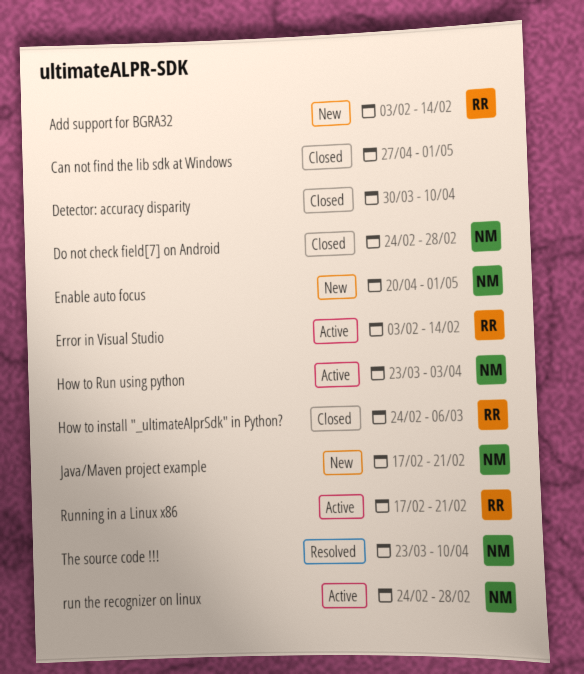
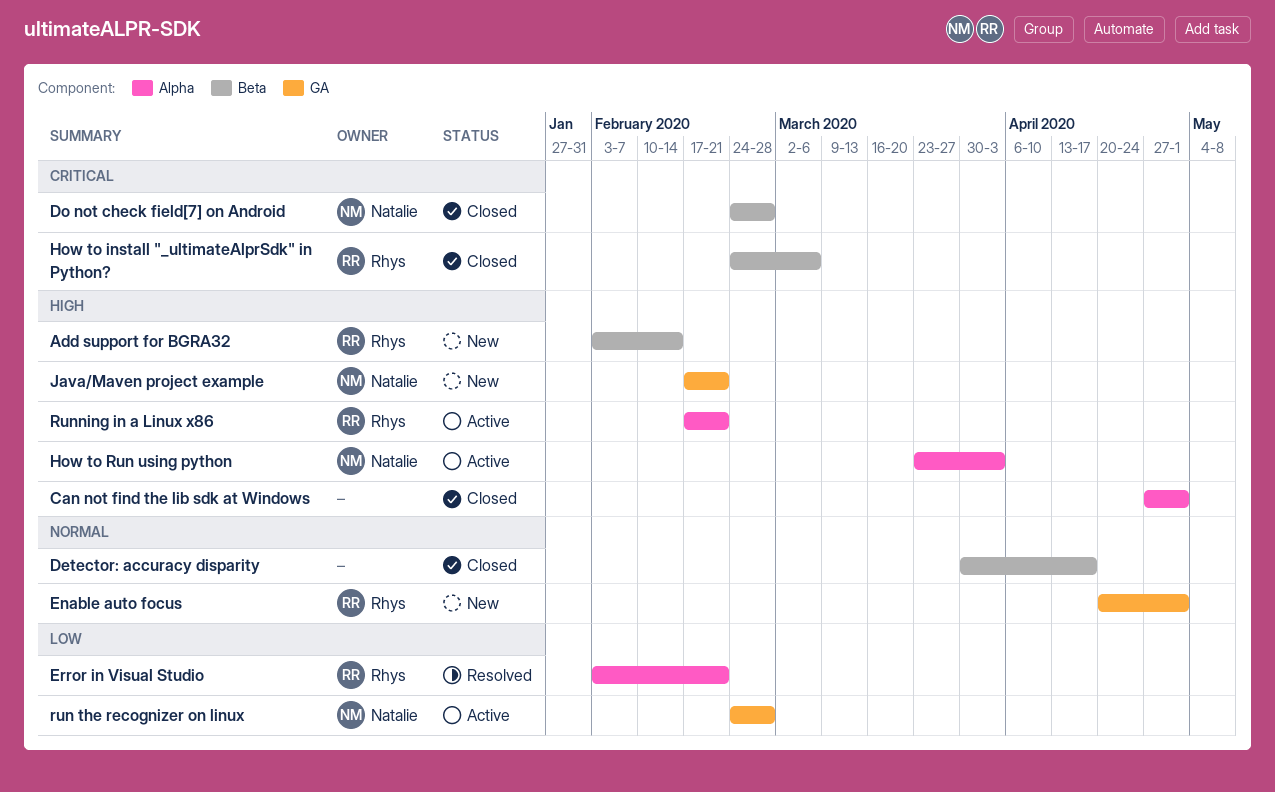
Detector: accuracy disparity, due: Apr 10 -> Apr 17
Enable auto focus, owner: Natalie -> Rhys
Error in Visual Studio, status: Active -> Resolved
Error in Visual Studio, due: Feb 14 -> Feb 21
The source code !!!: present -> none

